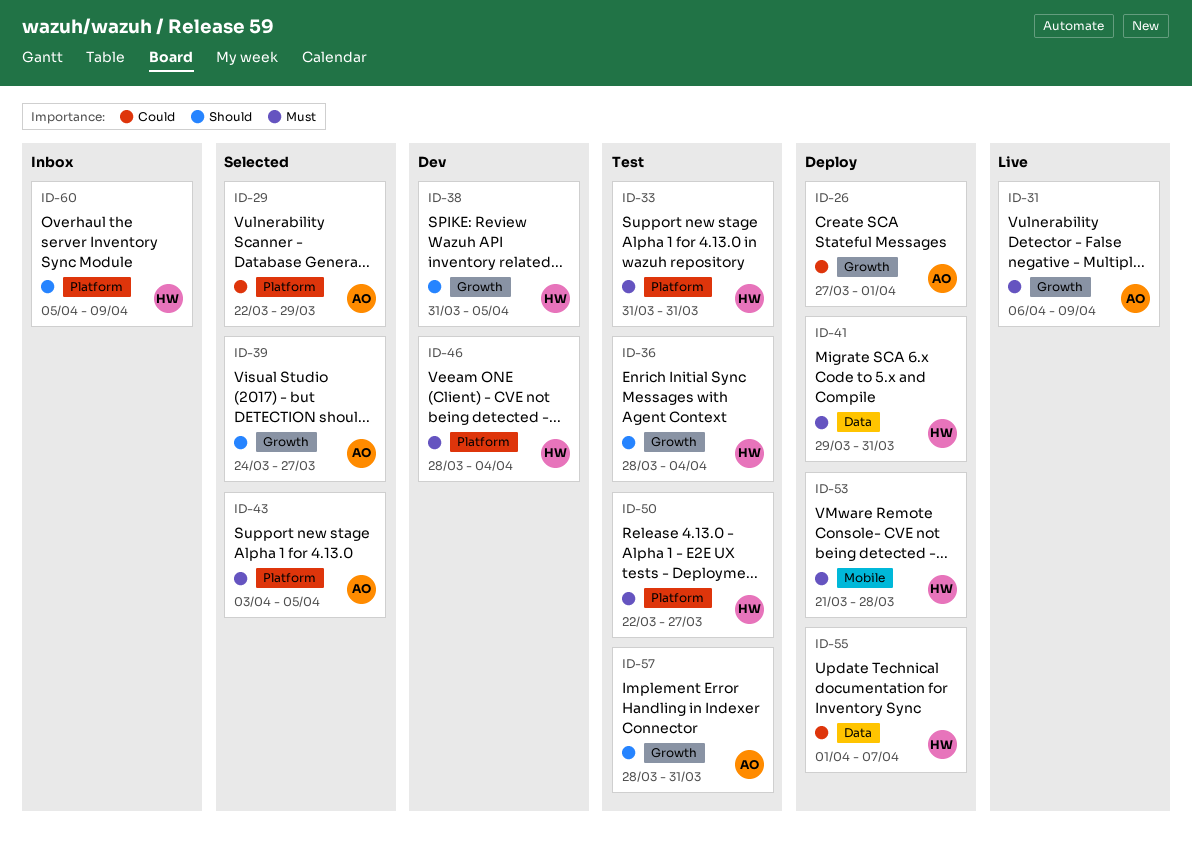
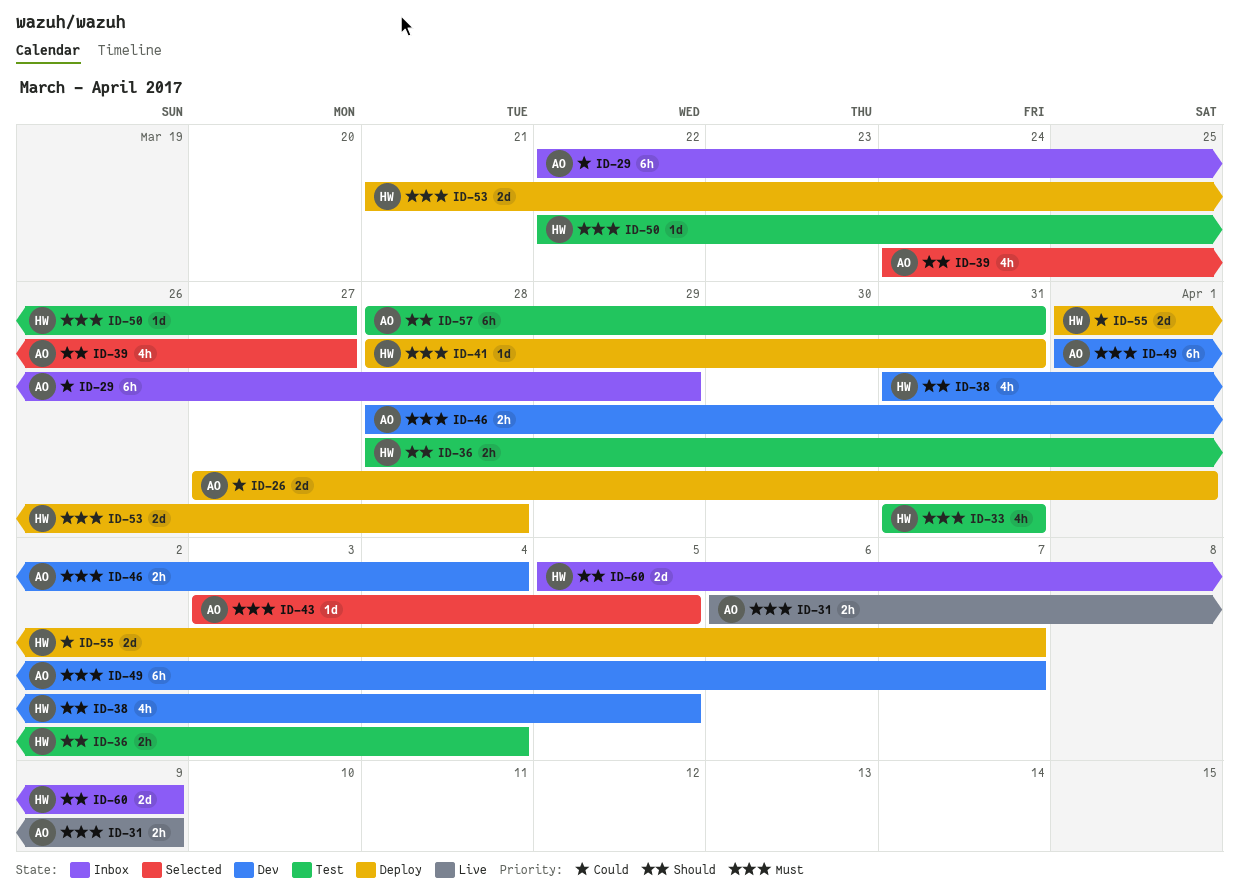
ID-29, status: Selected -> Inbox
ID-41, start: Mar 29 -> Mar 28
ID-46, owner: HW -> AO
ID-49: none -> present

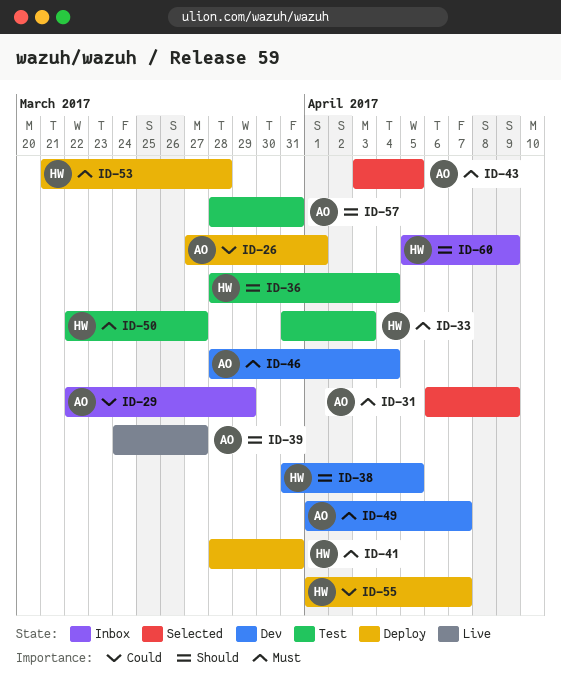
ID-31, status: Live -> Selected
ID-33, due: Mar 31 -> Apr 3
ID-39, status: Selected -> Live

